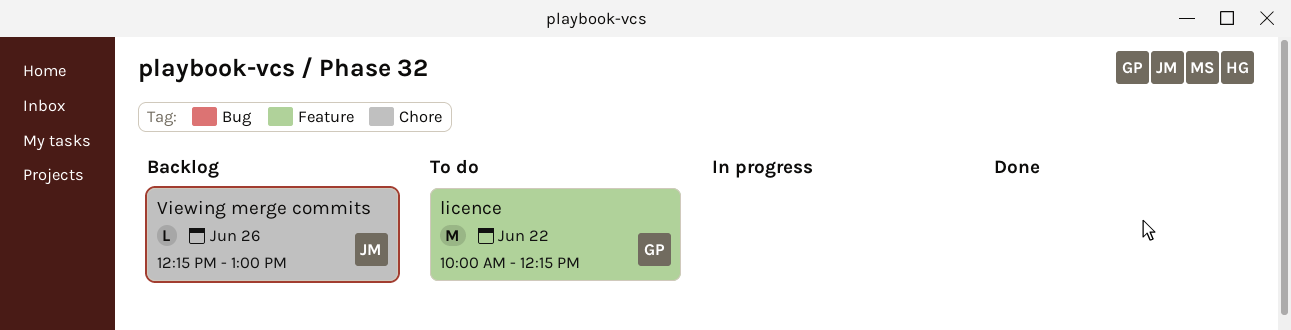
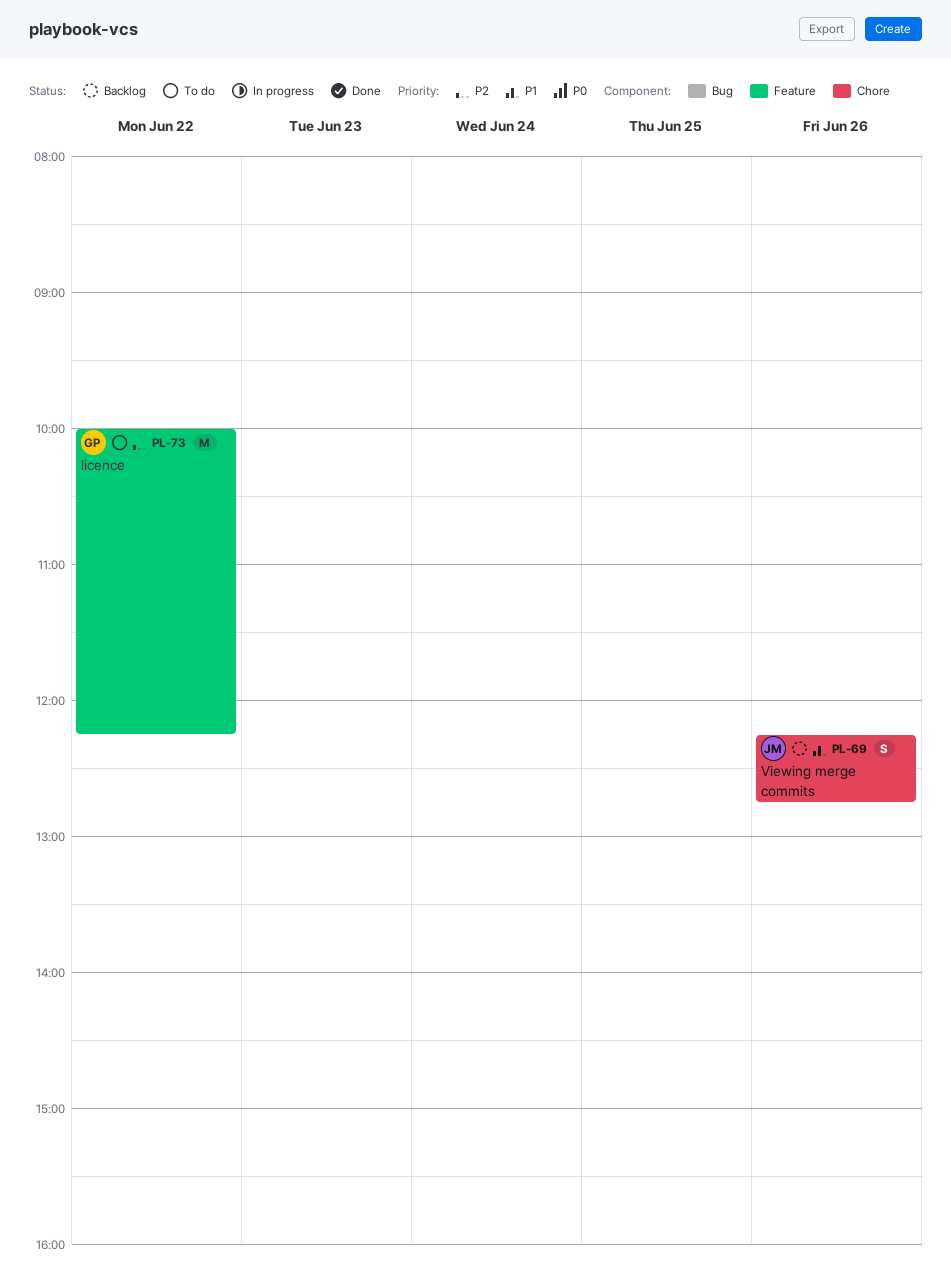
Viewing merge commits, estimate: L -> S
Viewing merge commits, ends: 13:00 -> 12:45

